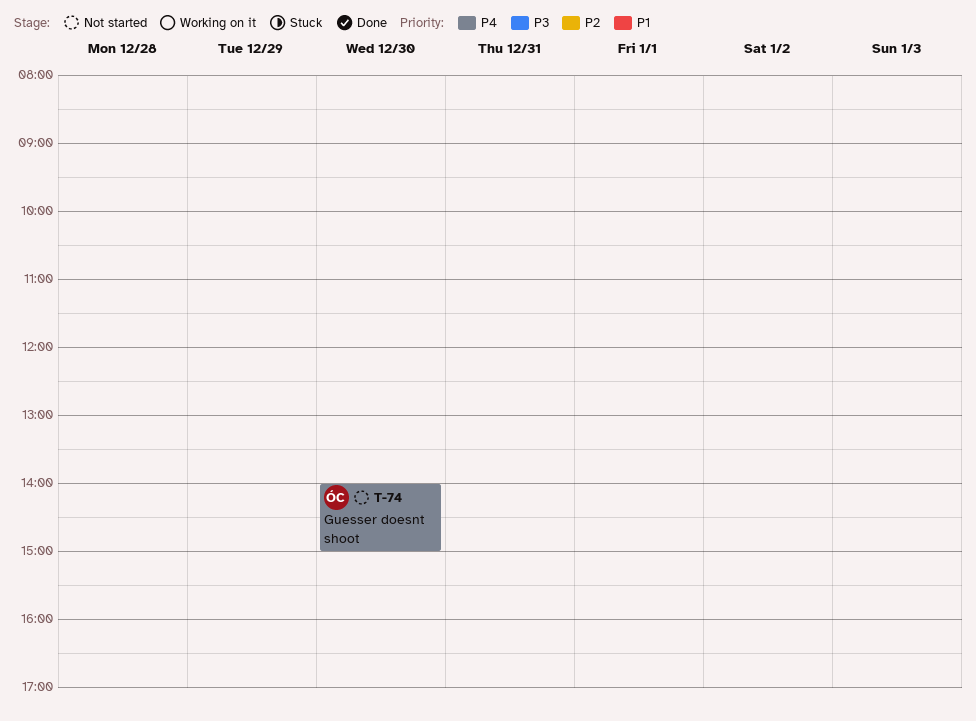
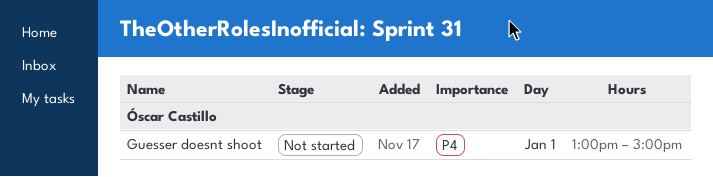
Guesser doesnt shoot, day: Dec 30 -> Jan 1
Guesser doesnt shoot, begins: 14:00 -> 13:00

